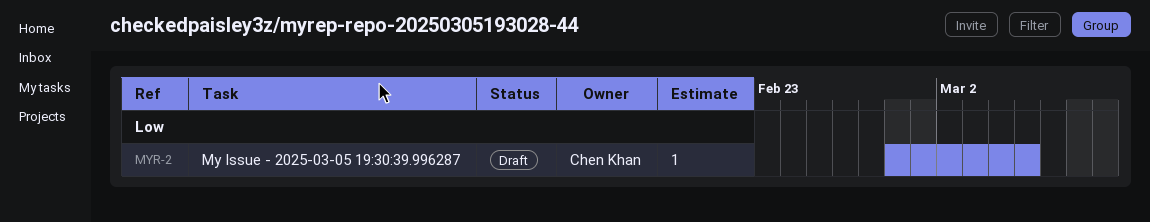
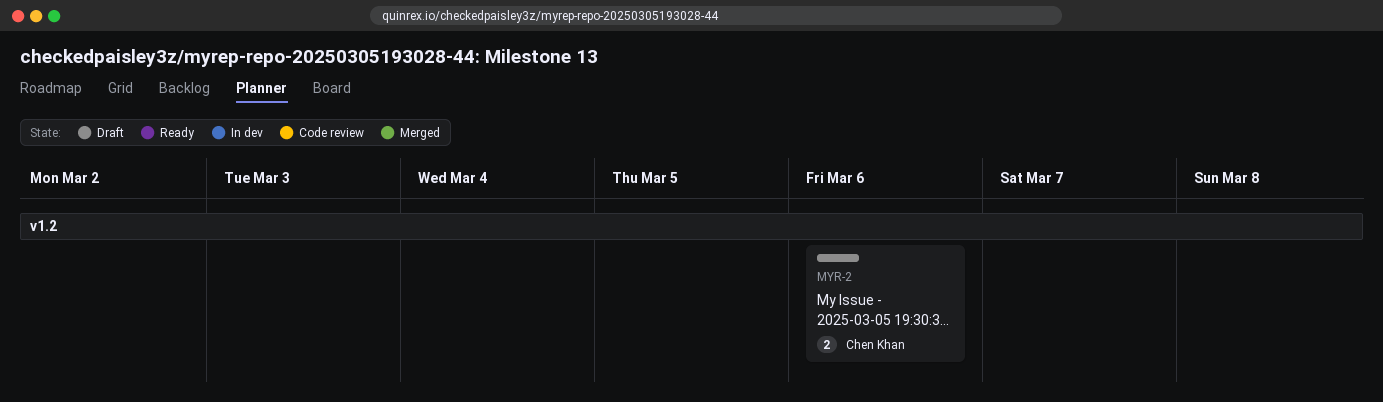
MYR-2, estimate: 1 -> 2
MYR-2, due: Mar 5 -> Mar 6

